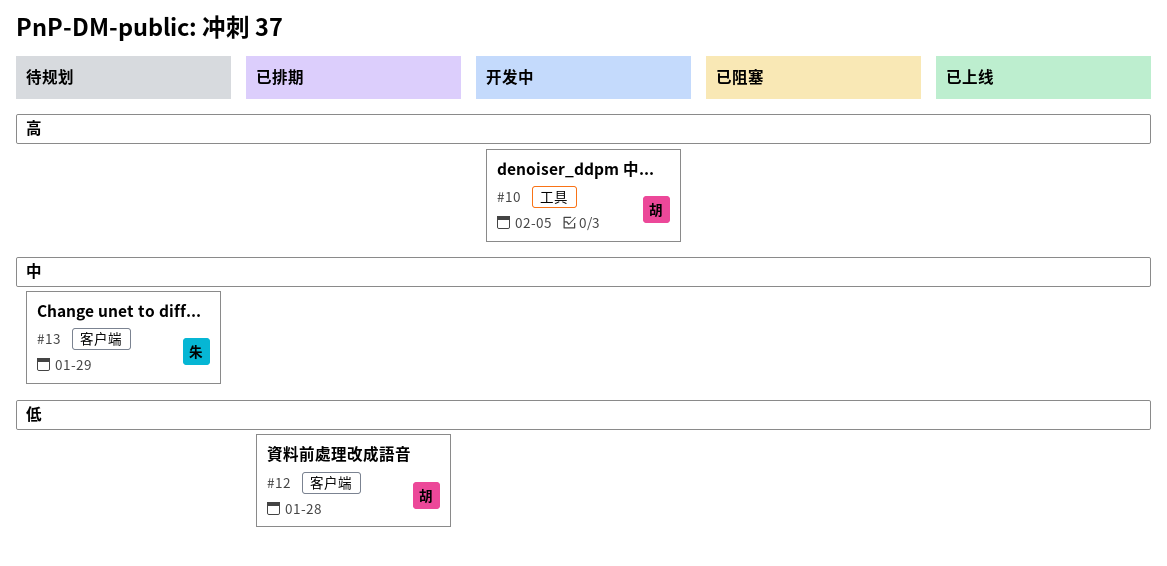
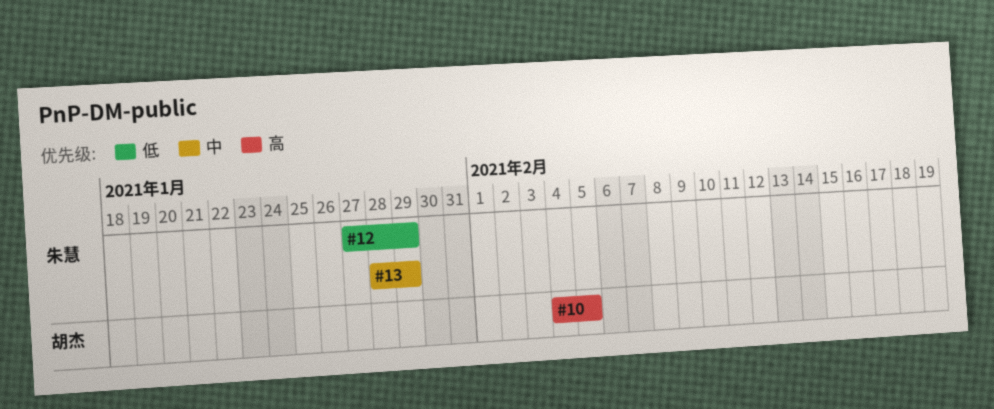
#12, owner: 胡杰 -> 朱慧
#12, due: Jan 28 -> Jan 29

